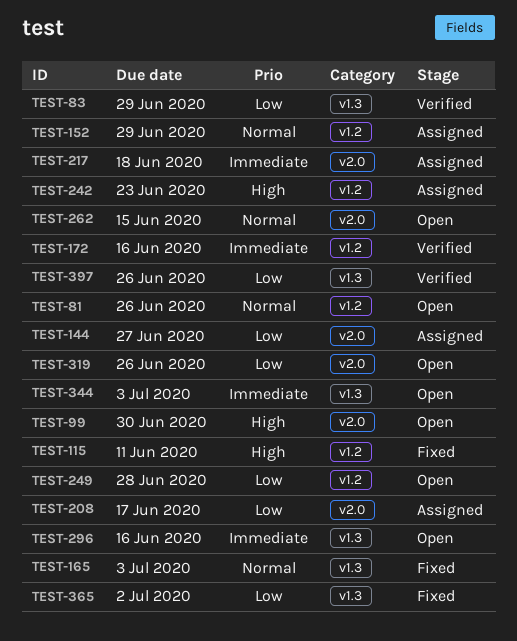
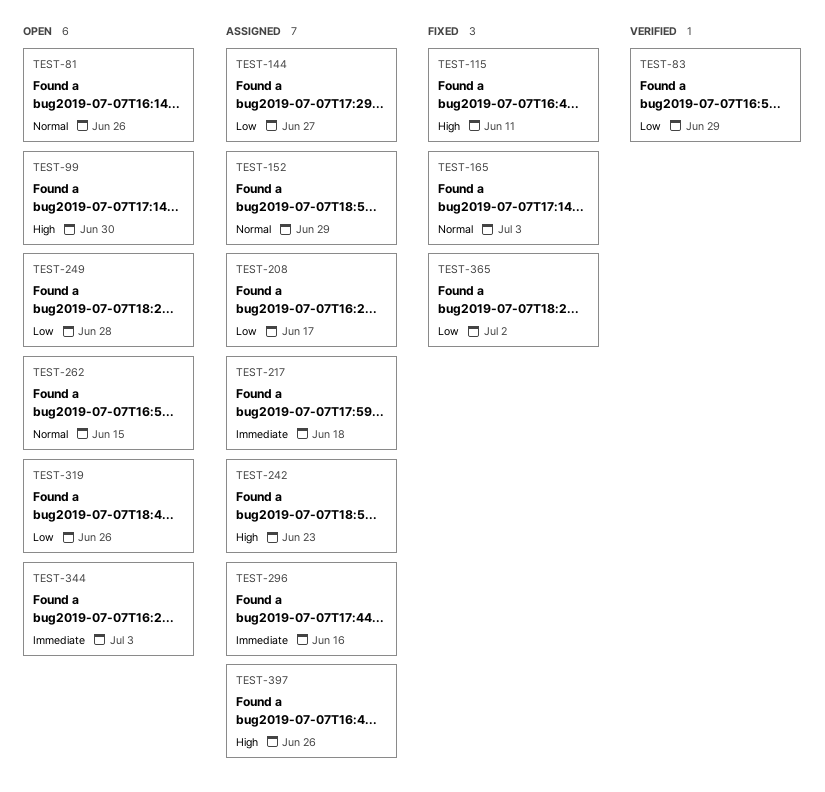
TEST-172: present -> none
TEST-296, status: Open -> Assigned
TEST-397, status: Verified -> Assigned
TEST-397, priority: Low -> High

